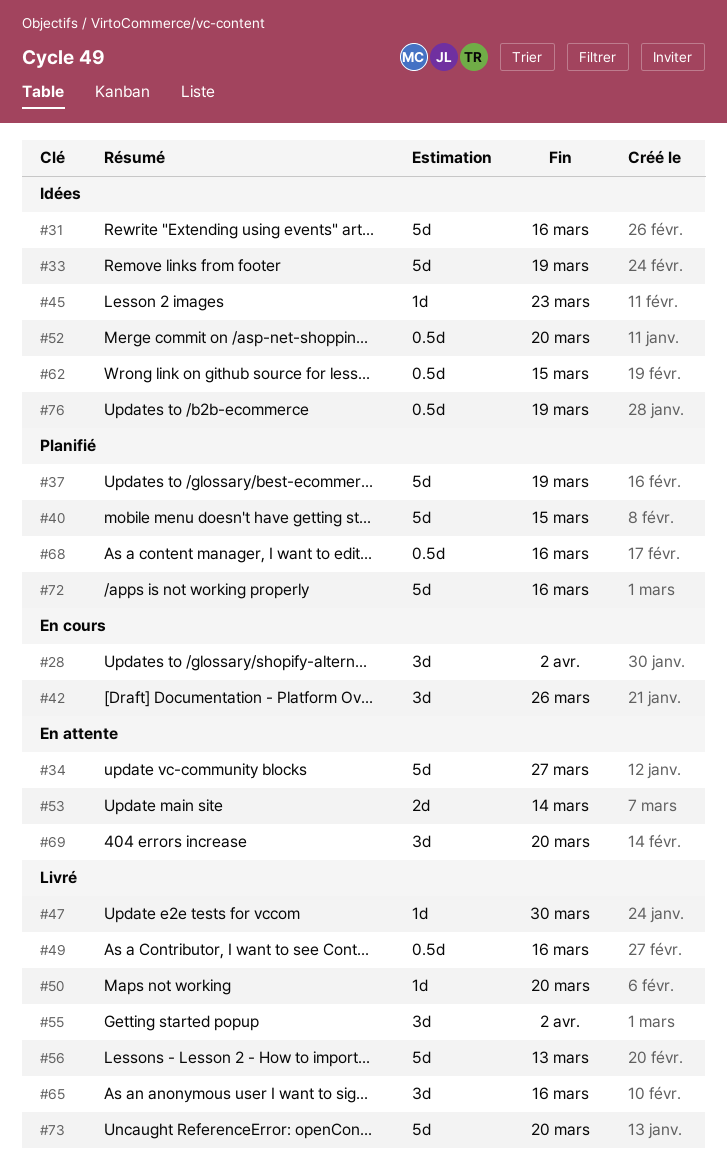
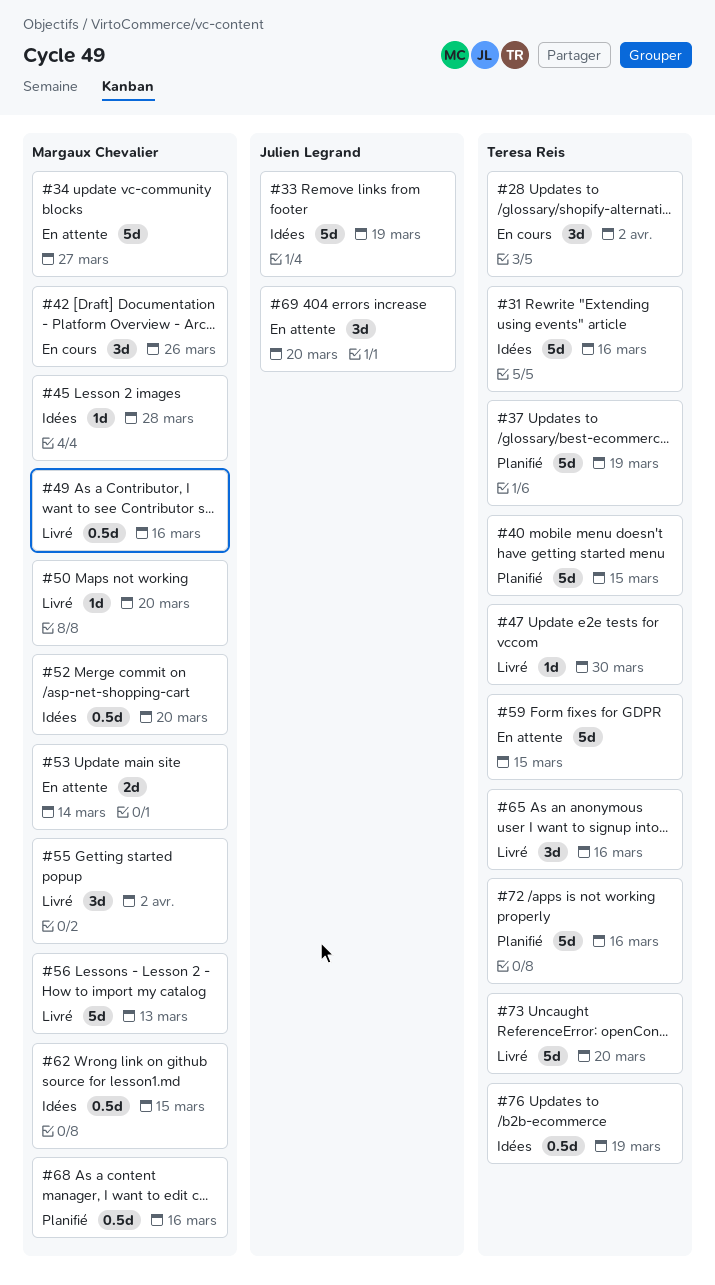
#45, due: Mar 23 -> Mar 28
#59: none -> present

